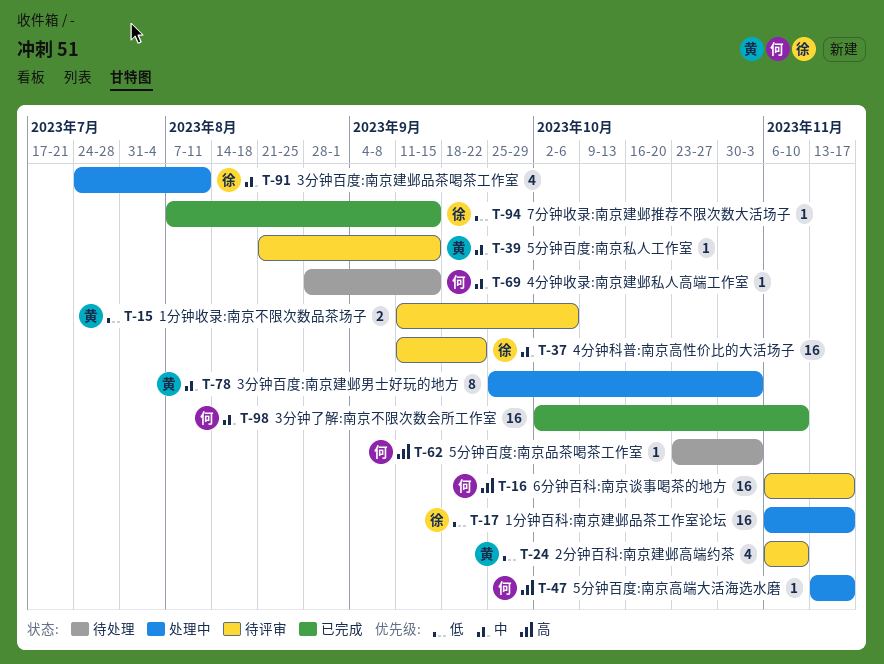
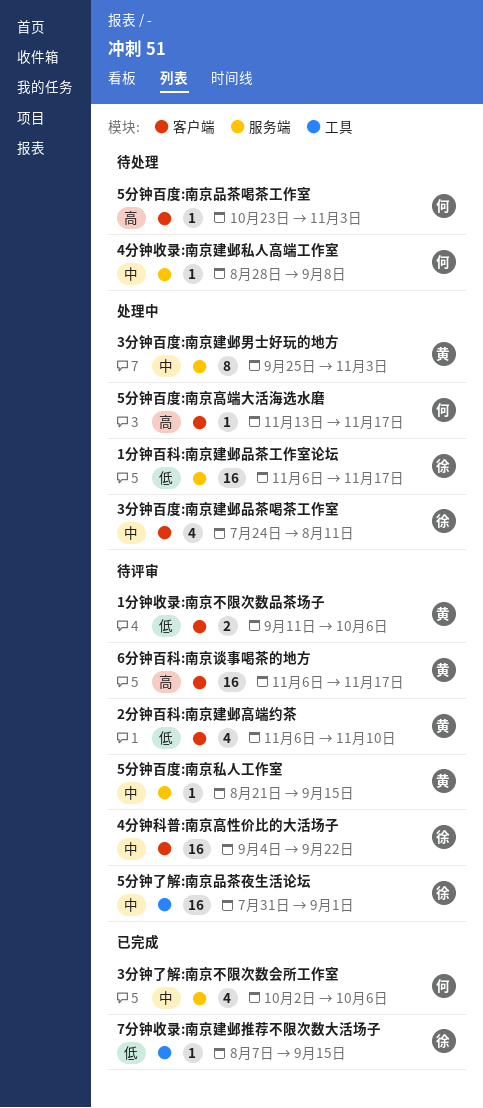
3分钟了解:南京不限次数会所工作室, estimate: 16 -> 4
3分钟了解:南京不限次数会所工作室, due: Nov 10 -> Oct 6
4分钟收录:南京建邺私人高端工作室, due: Sep 15 -> Sep 8
4分钟科普:南京高性价比的大活场子, start: Sep 11 -> Sep 4
5分钟了解:南京品茶夜生活论坛: none -> present
6分钟百科:南京谈事喝茶的地方, owner: 何 -> 黄

